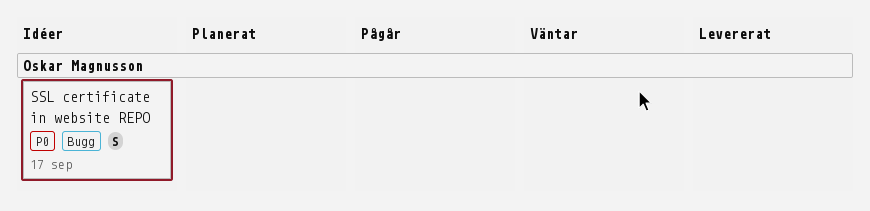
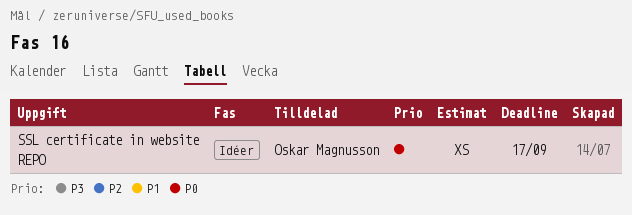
SSL certificate in website REPO, estimate: S -> XS

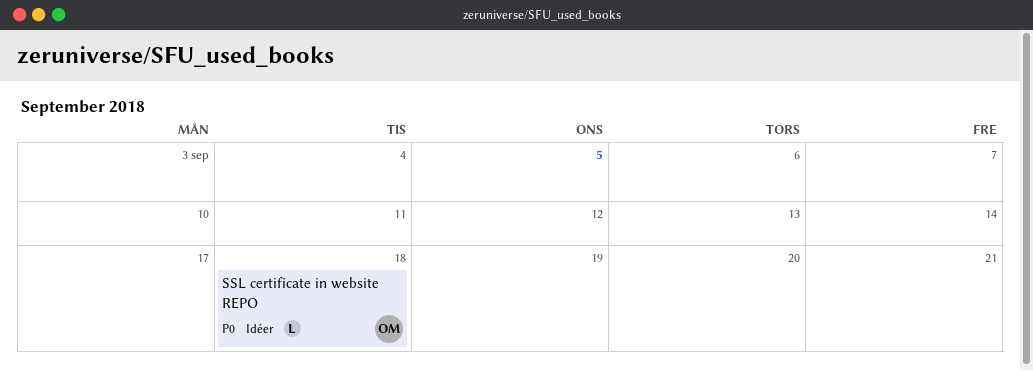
SSL certificate in website REPO, estimate: XS -> L
SSL certificate in website REPO, due: Sep 17 -> Sep 18

